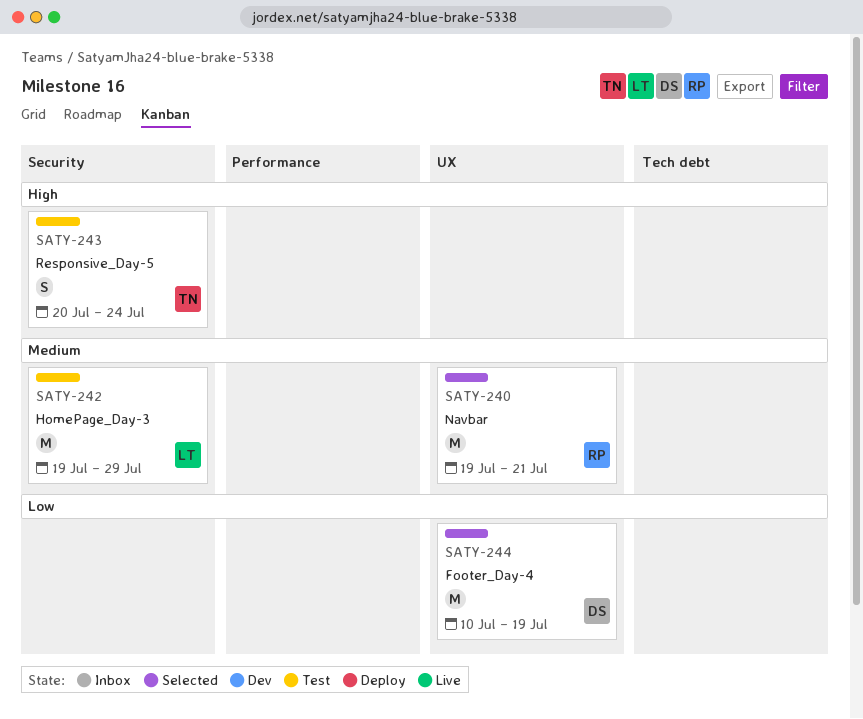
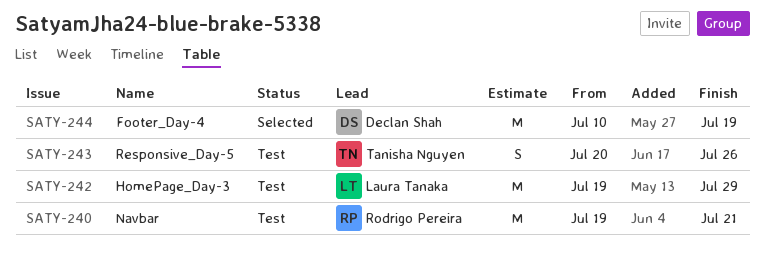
SATY-240, status: Selected -> Test
SATY-243, due: Jul 24 -> Jul 26

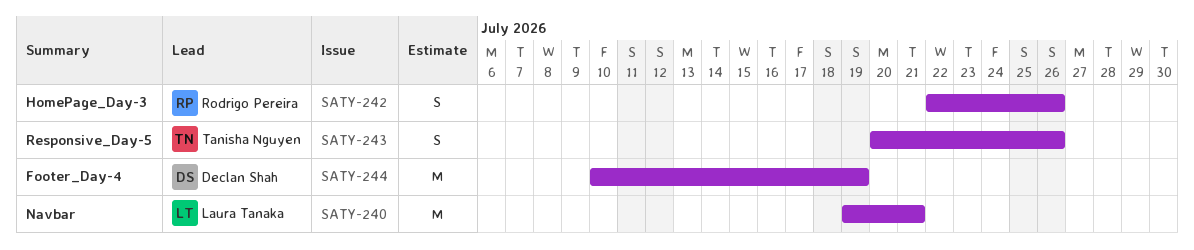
SATY-240, owner: Rodrigo Pereira -> Laura Tanaka
SATY-242, owner: Laura Tanaka -> Rodrigo Pereira
SATY-242, estimate: M -> S
SATY-242, start: Jul 19 -> Jul 22
SATY-242, due: Jul 29 -> Jul 26

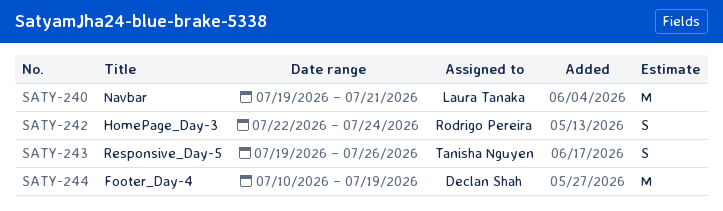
SATY-242, due: Jul 26 -> Jul 24
SATY-243, start: Jul 20 -> Jul 19

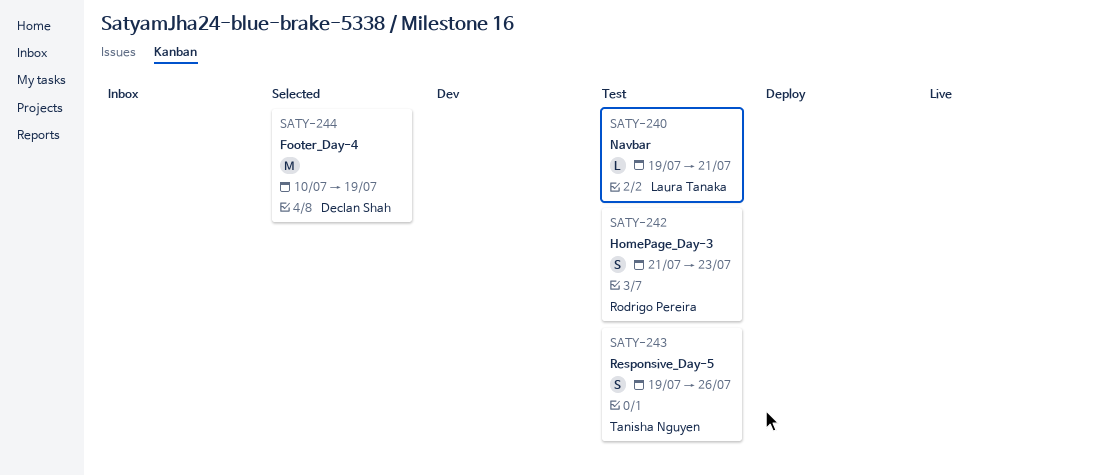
SATY-240, estimate: M -> L
SATY-242, start: Jul 22 -> Jul 21
SATY-242, due: Jul 24 -> Jul 23

